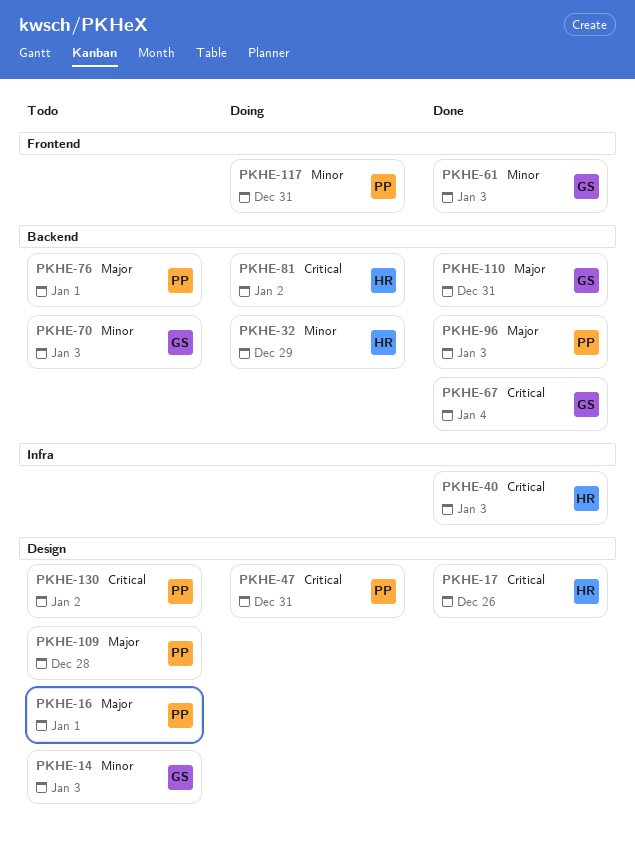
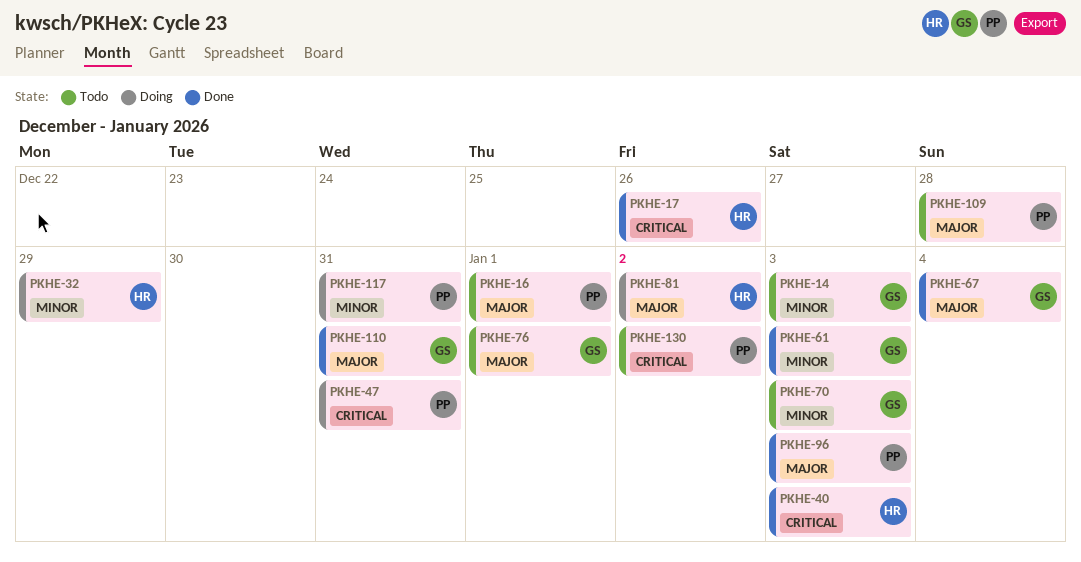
PKHE-67, priority: Critical -> Major
PKHE-76, owner: PP -> GS
PKHE-81, priority: Critical -> Major

